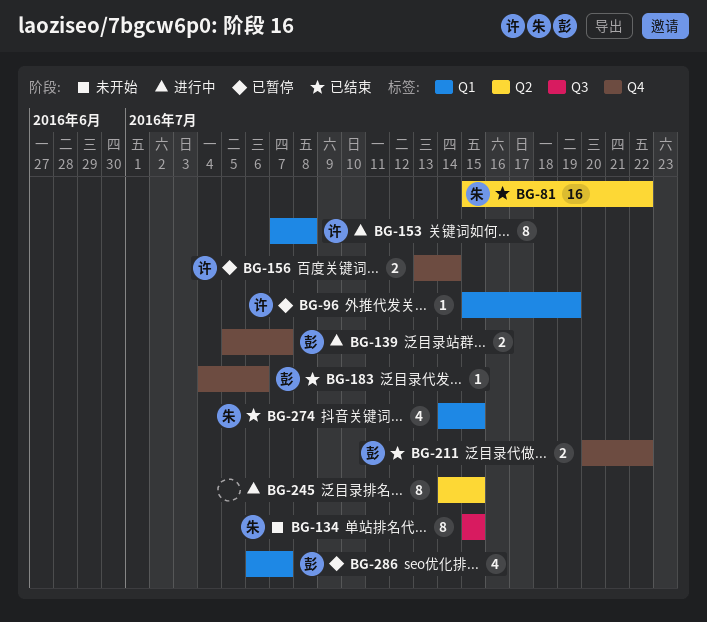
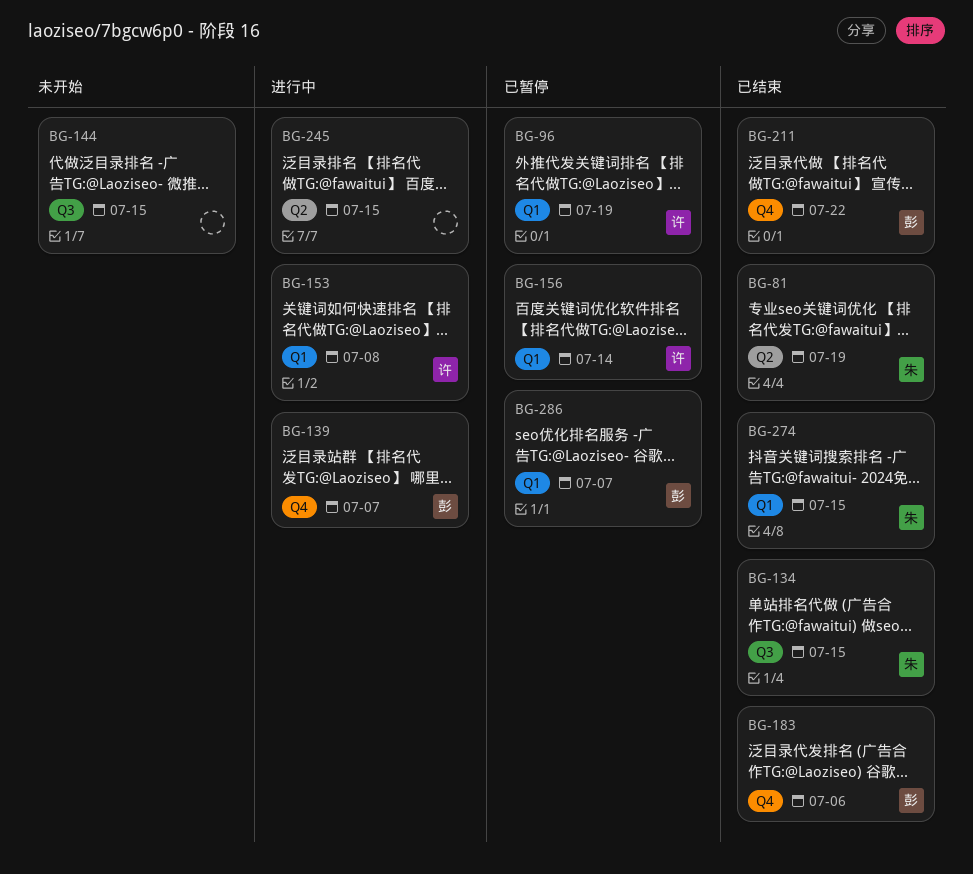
BG-81, due: Jul 22 -> Jul 19
BG-134, status: 未开始 -> 已结束
BG-144: none -> present
BG-156, label: Q4 -> Q1

